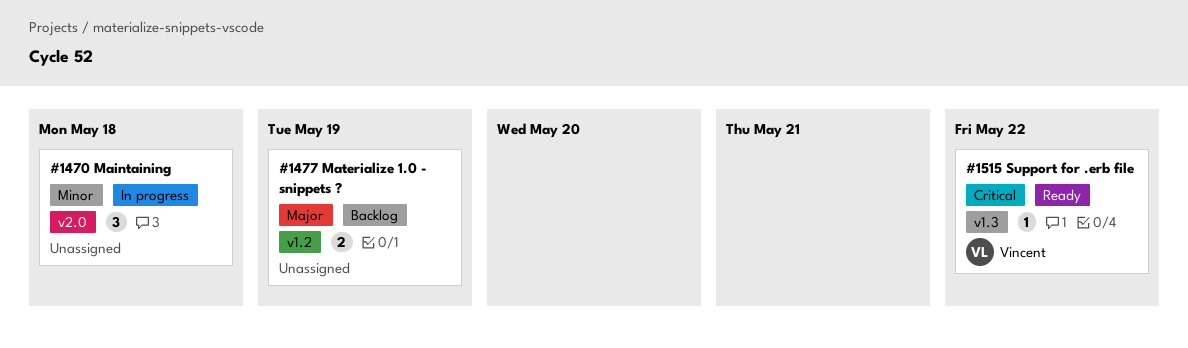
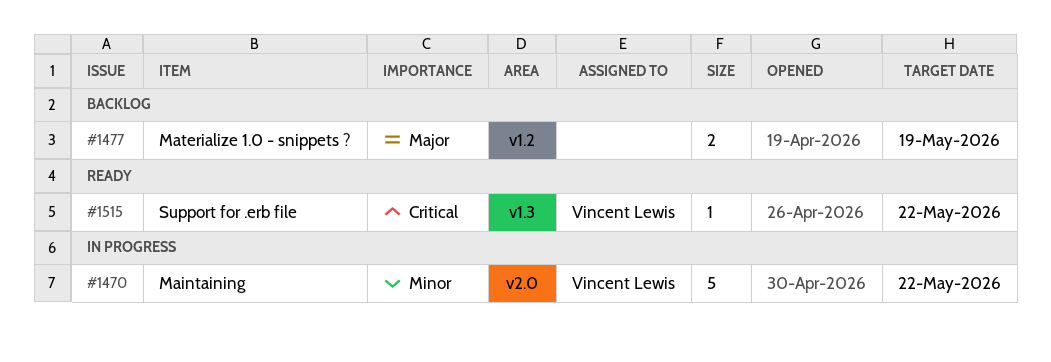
#1470, owner: none -> Vincent Lewis
#1470, estimate: 3 -> 5
#1470, due: May 18 -> May 22

